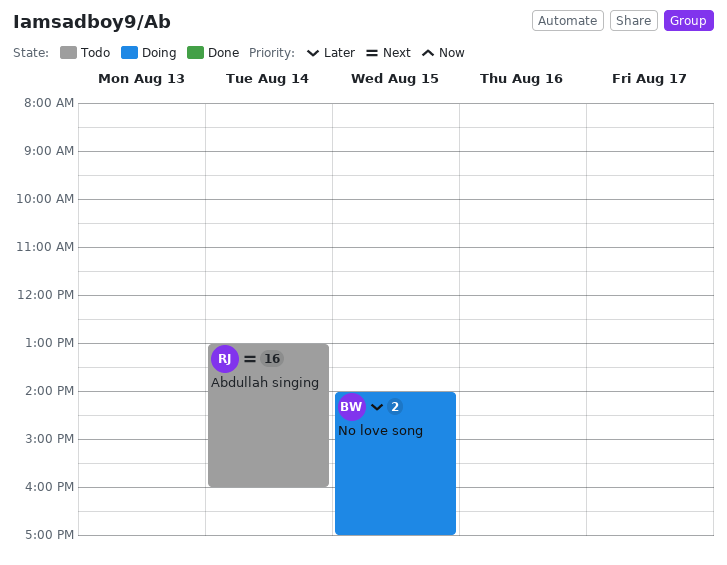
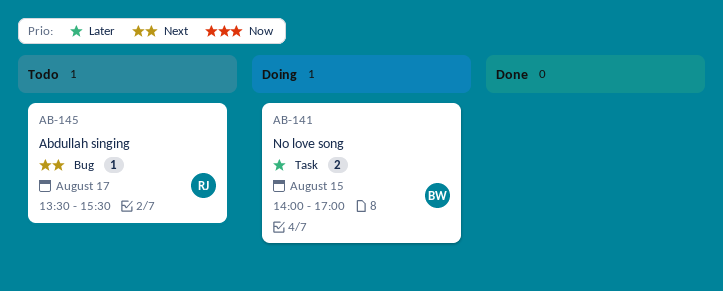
Abdullah singing, estimate: 16 -> 1
Abdullah singing, day: Aug 14 -> Aug 17
Abdullah singing, begins: 13:00 -> 13:30
Abdullah singing, ends: 16:00 -> 15:30

